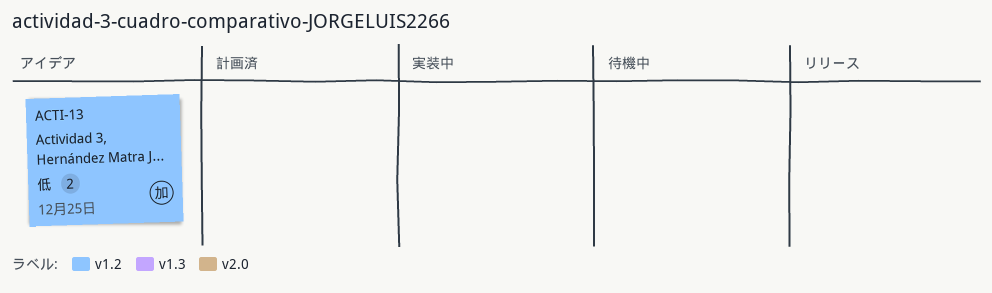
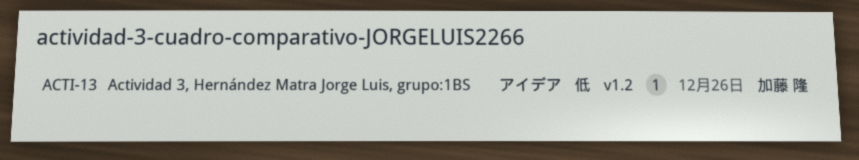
ACTI-13, estimate: 2 -> 1
ACTI-13, due: Dec 25 -> Dec 26

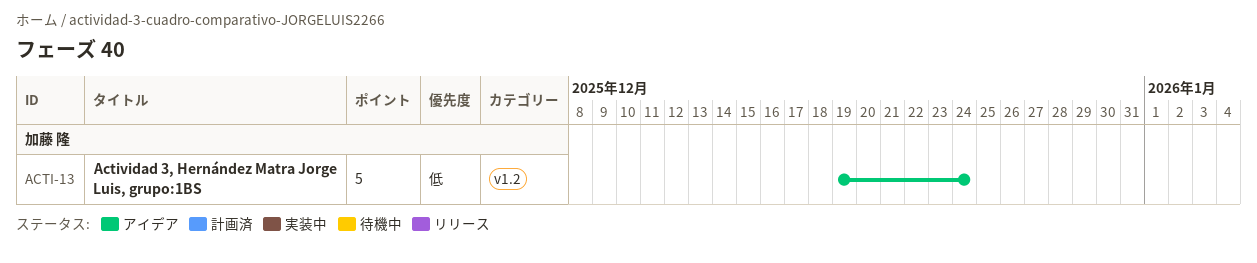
ACTI-13, estimate: 1 -> 5
ACTI-13, due: Dec 26 -> Dec 24

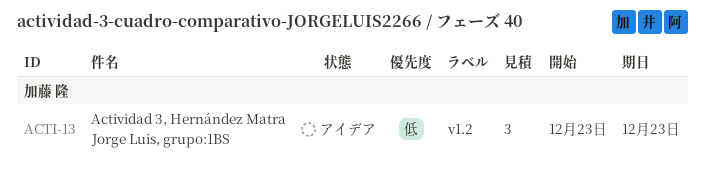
ACTI-13, estimate: 5 -> 3
ACTI-13, start: Dec 19 -> Dec 23
ACTI-13, due: Dec 24 -> Dec 23

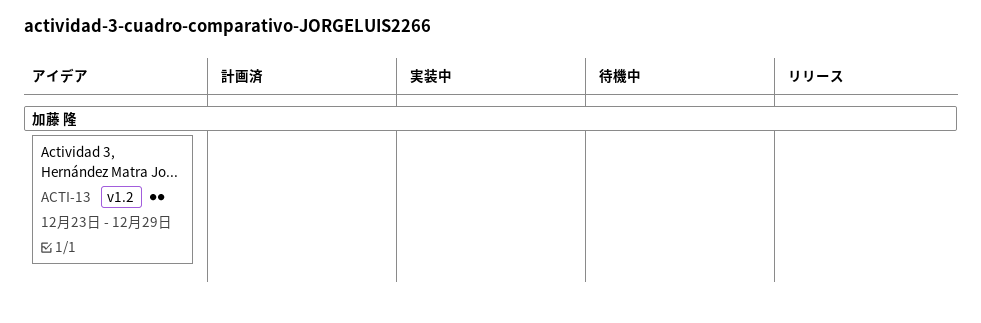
ACTI-13, estimate: 3 -> 2
ACTI-13, due: Dec 23 -> Dec 29

